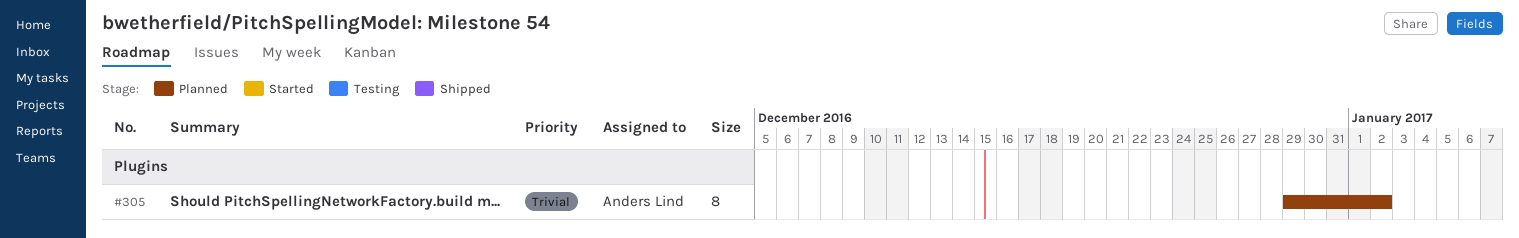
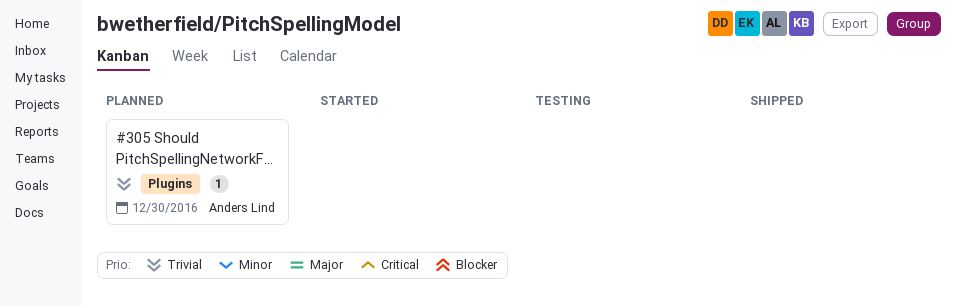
#305, estimate: 8 -> 1
#305, due: Jan 2 -> Dec 30

